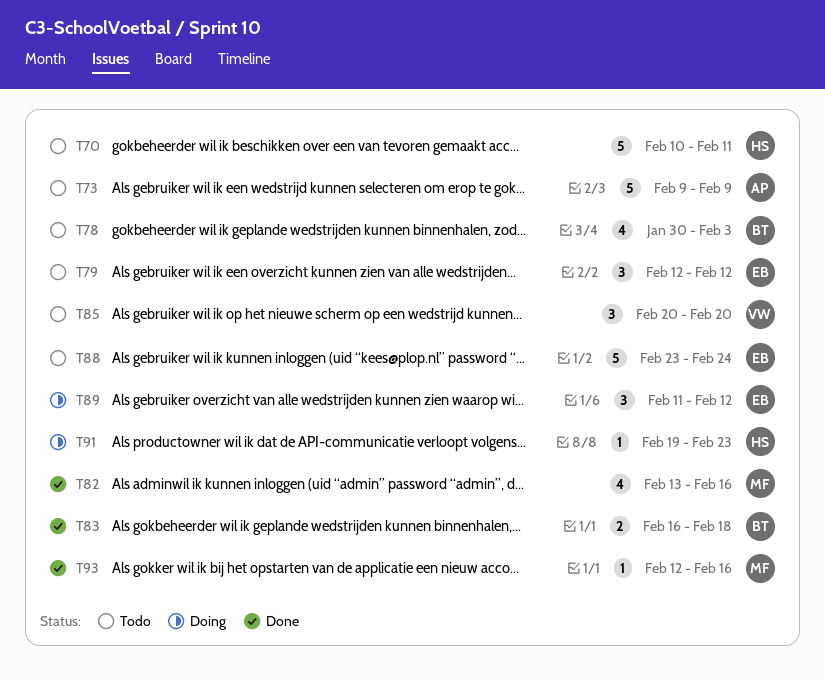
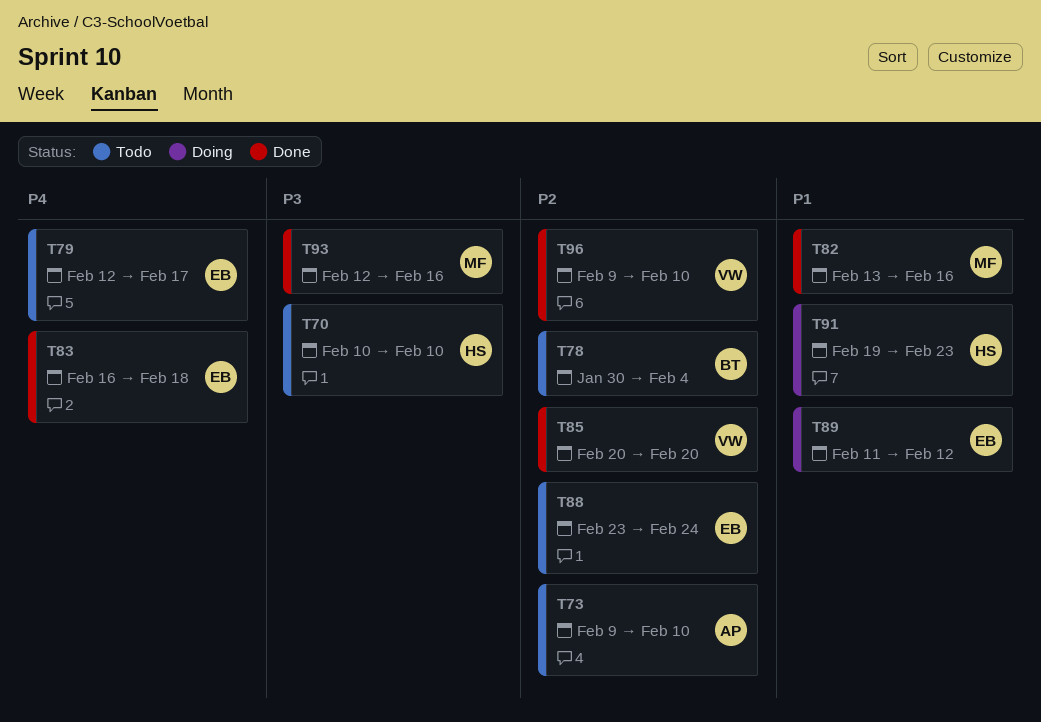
T70, due: Feb 11 -> Feb 10
T73, due: Feb 9 -> Feb 10
T78, due: Feb 3 -> Feb 4
T79, due: Feb 12 -> Feb 17
T83, owner: BT -> EB
T85, status: Todo -> Done
T96: none -> present

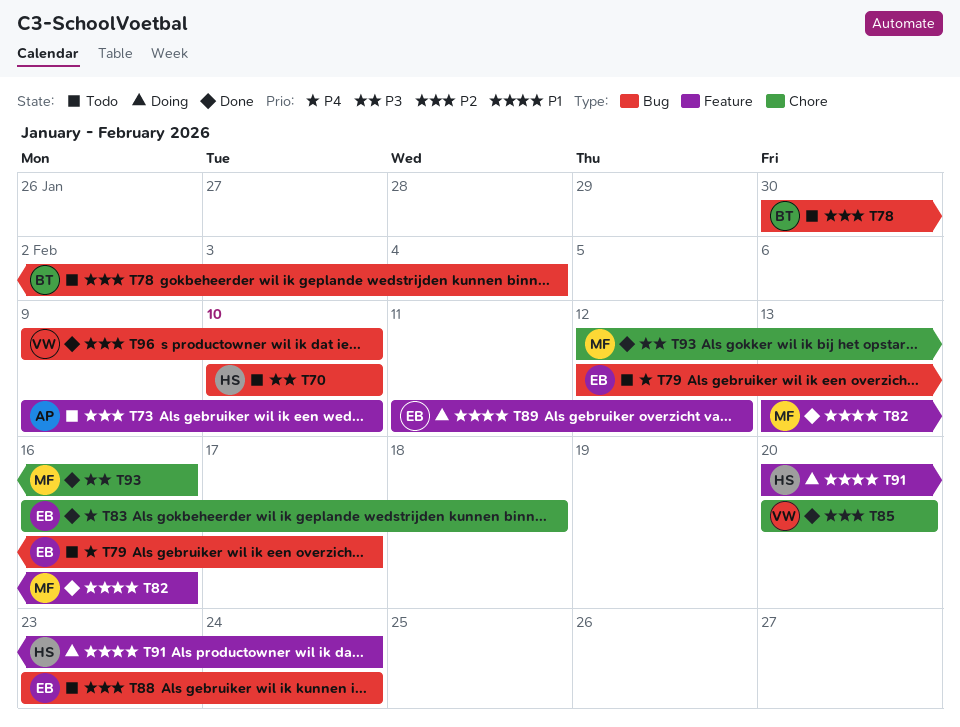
T91, start: Feb 19 -> Feb 20
T91, due: Feb 23 -> Feb 24

